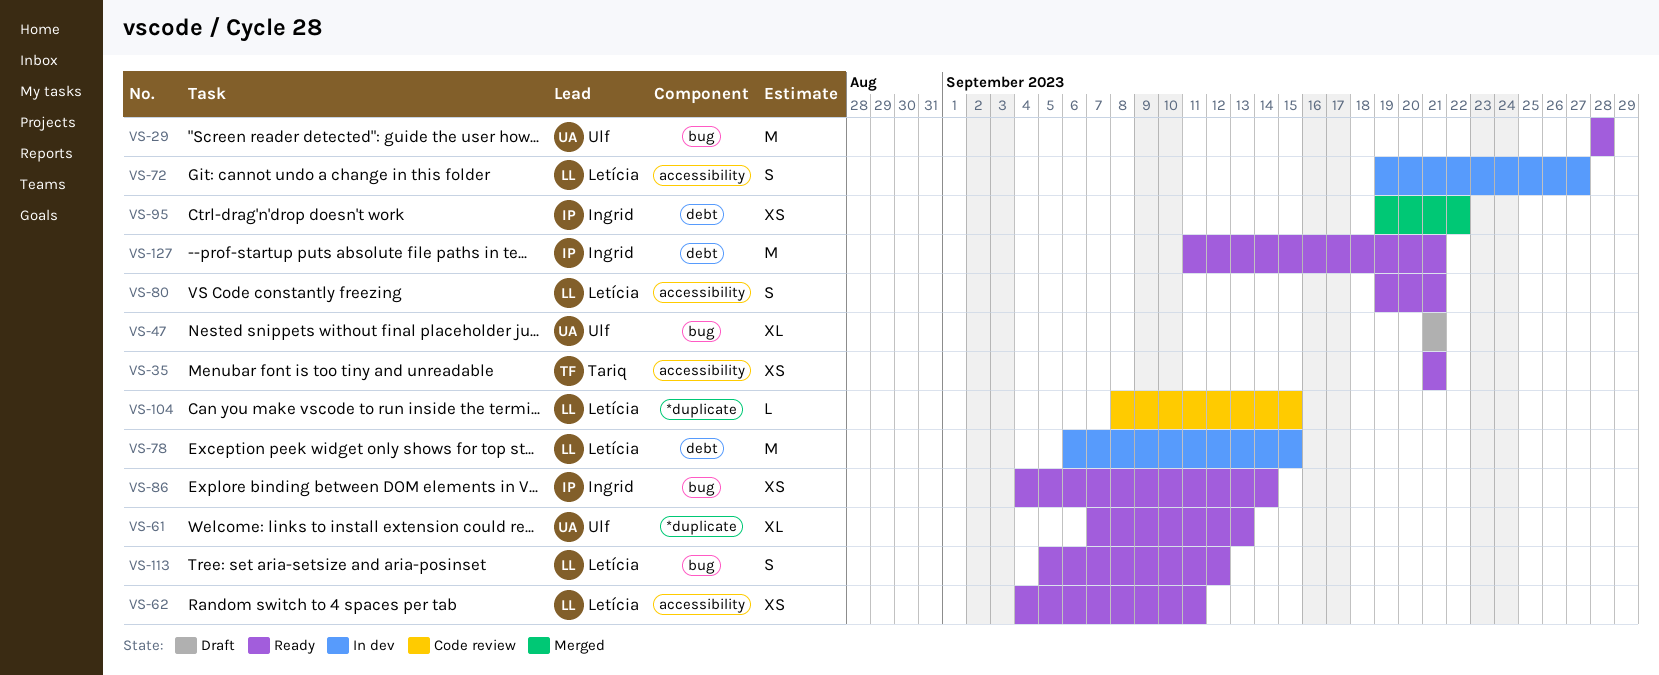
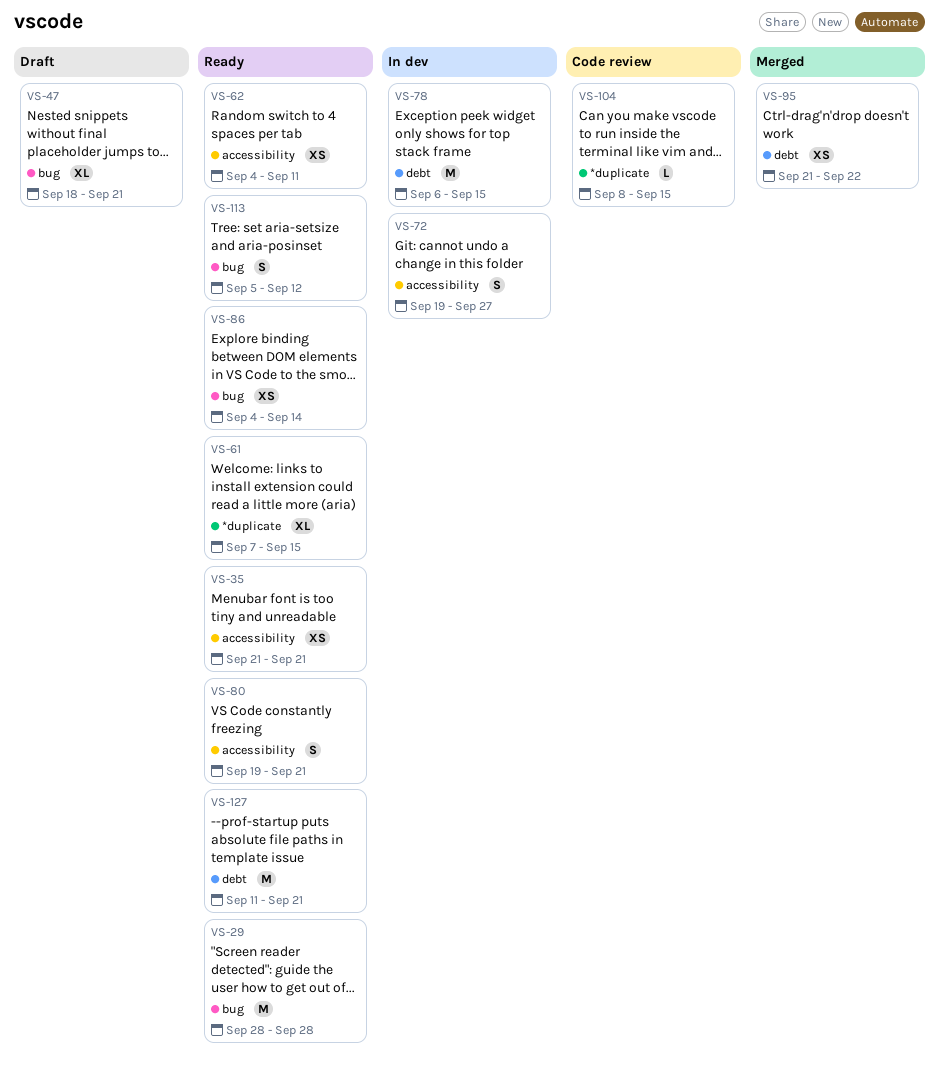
VS-47, start: Sep 21 -> Sep 18
VS-61, due: Sep 13 -> Sep 15
VS-95, start: Sep 19 -> Sep 21

